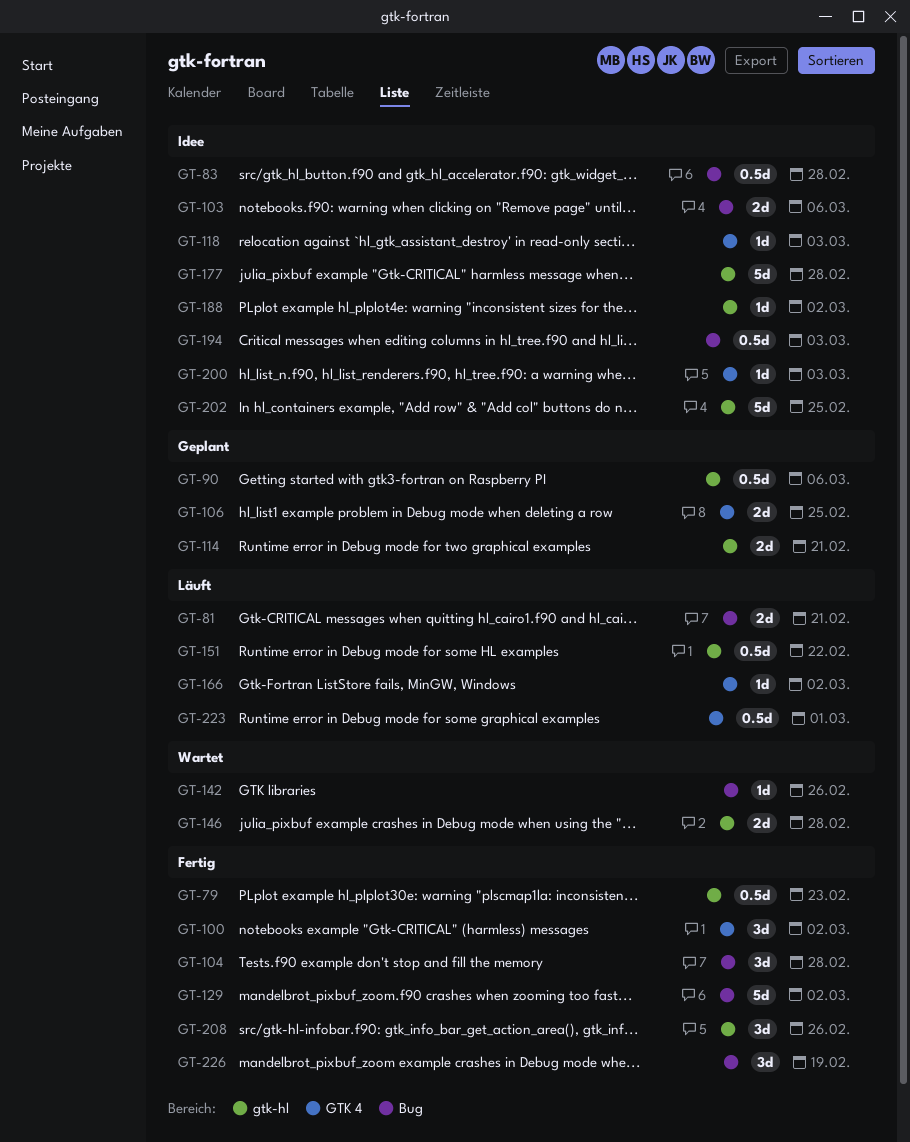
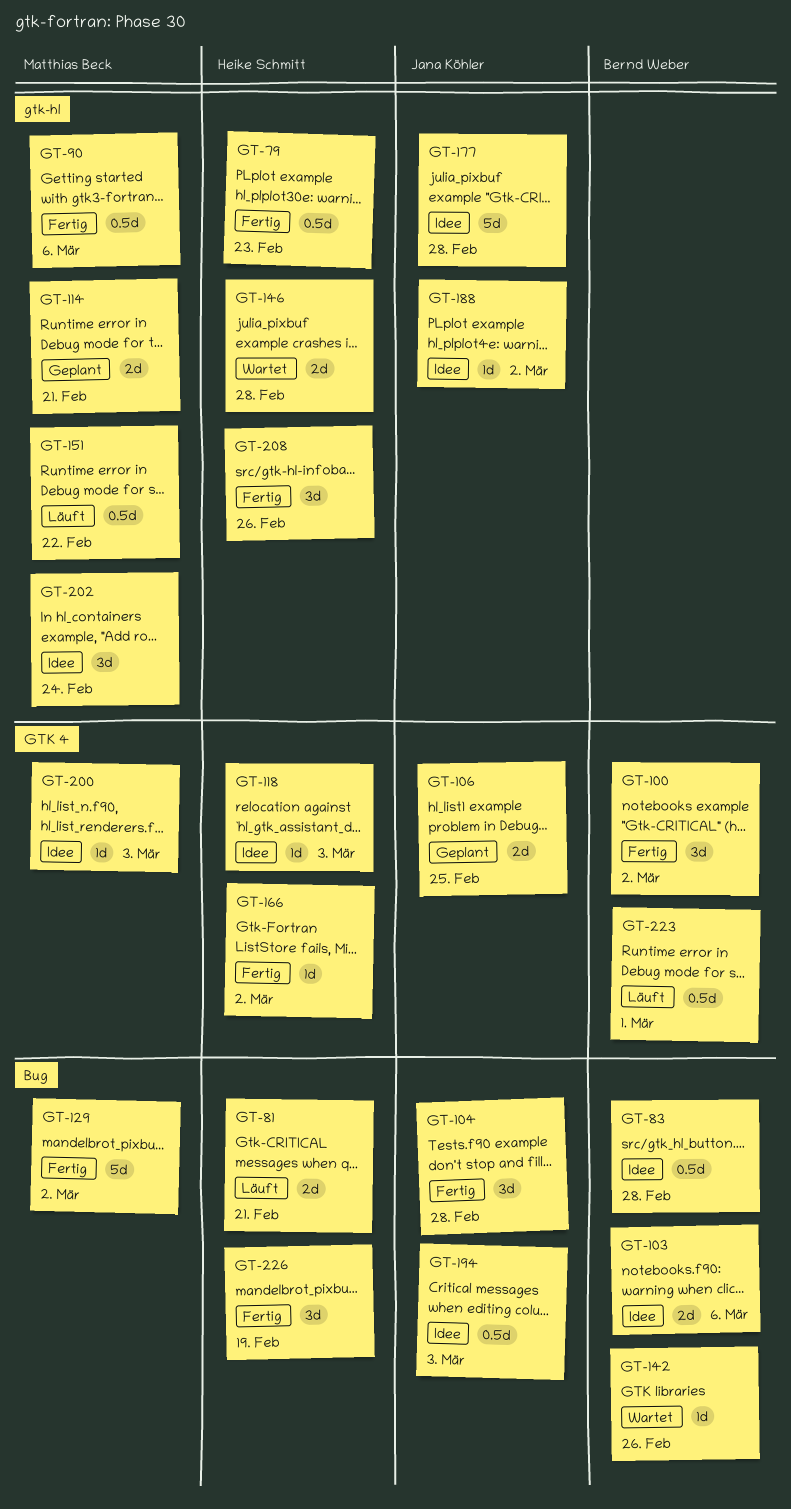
GT-90, status: Geplant -> Fertig
GT-166, status: Läuft -> Fertig
GT-202, estimate: 5d -> 3d
GT-202, due: Feb 25 -> Feb 24

